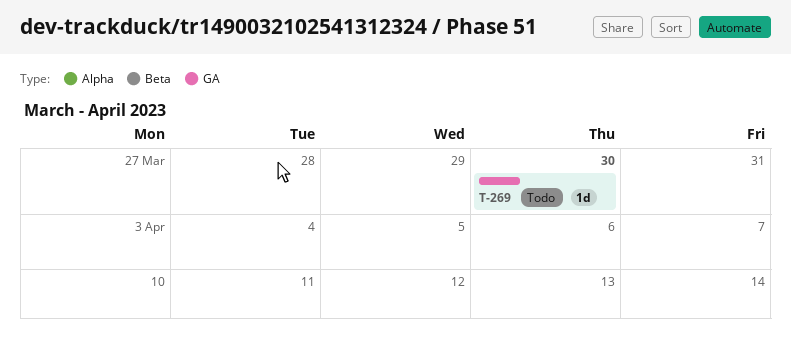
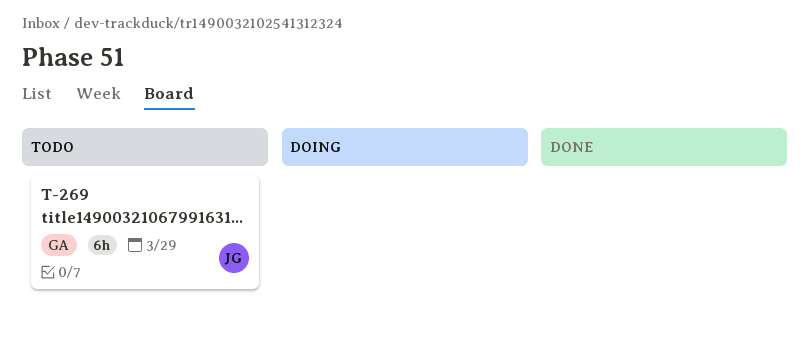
T-269, estimate: 1d -> 6h
T-269, due: Mar 30 -> Mar 29

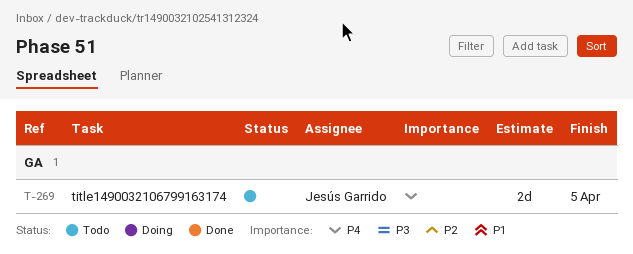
T-269, estimate: 6h -> 2d
T-269, due: Mar 29 -> Apr 5

